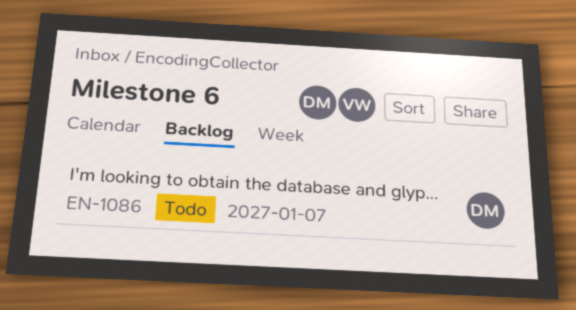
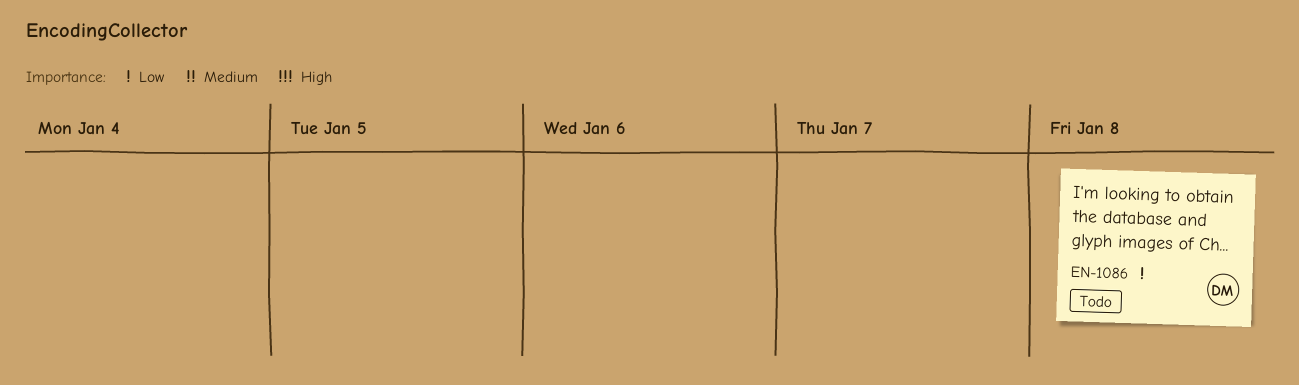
EN-1086, due: Jan 7 -> Jan 8

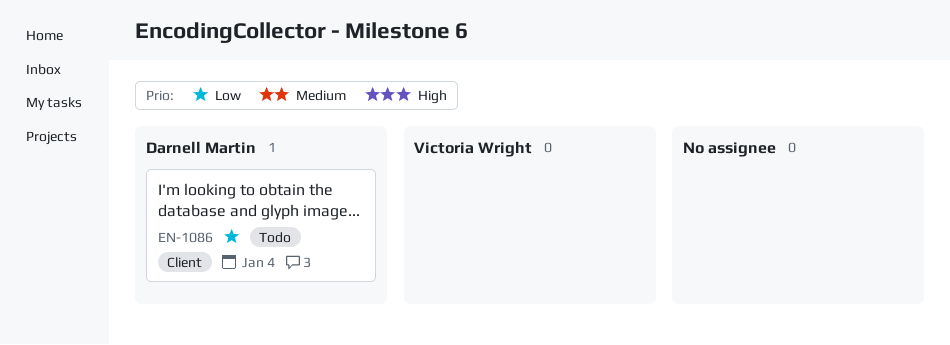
EN-1086, due: Jan 8 -> Jan 4

